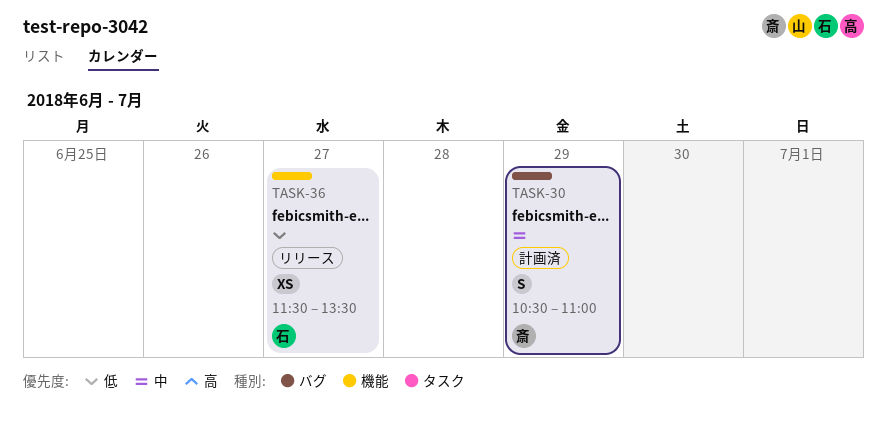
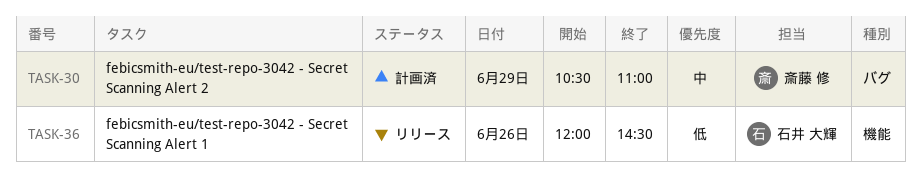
TASK-36, day: Jun 27 -> Jun 26
TASK-36, begins: 11:30 -> 12:00
TASK-36, ends: 13:30 -> 14:30

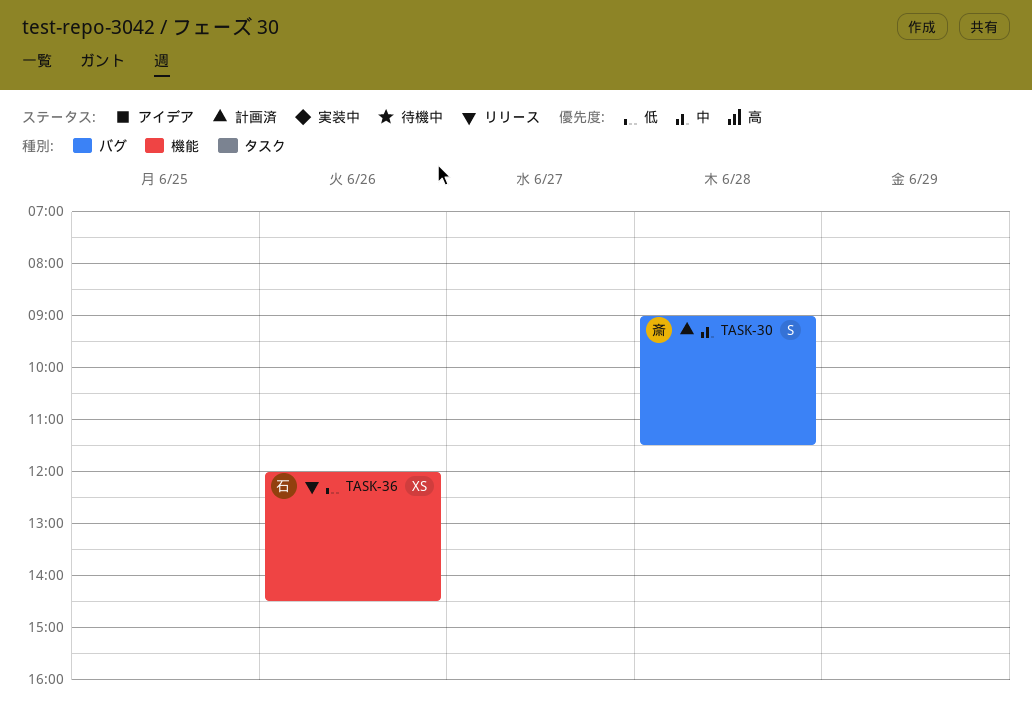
TASK-30, day: Jun 29 -> Jun 28
TASK-30, begins: 10:30 -> 09:00
TASK-30, ends: 11:00 -> 11:30

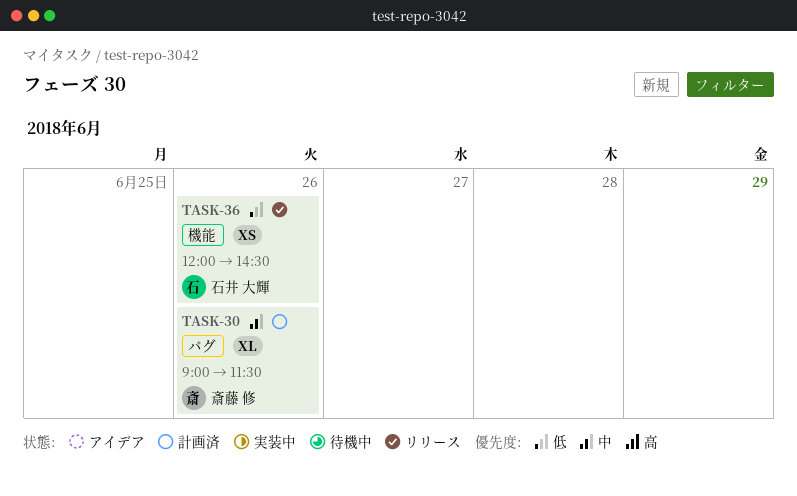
TASK-30, estimate: S -> XL
TASK-30, day: Jun 28 -> Jun 26

